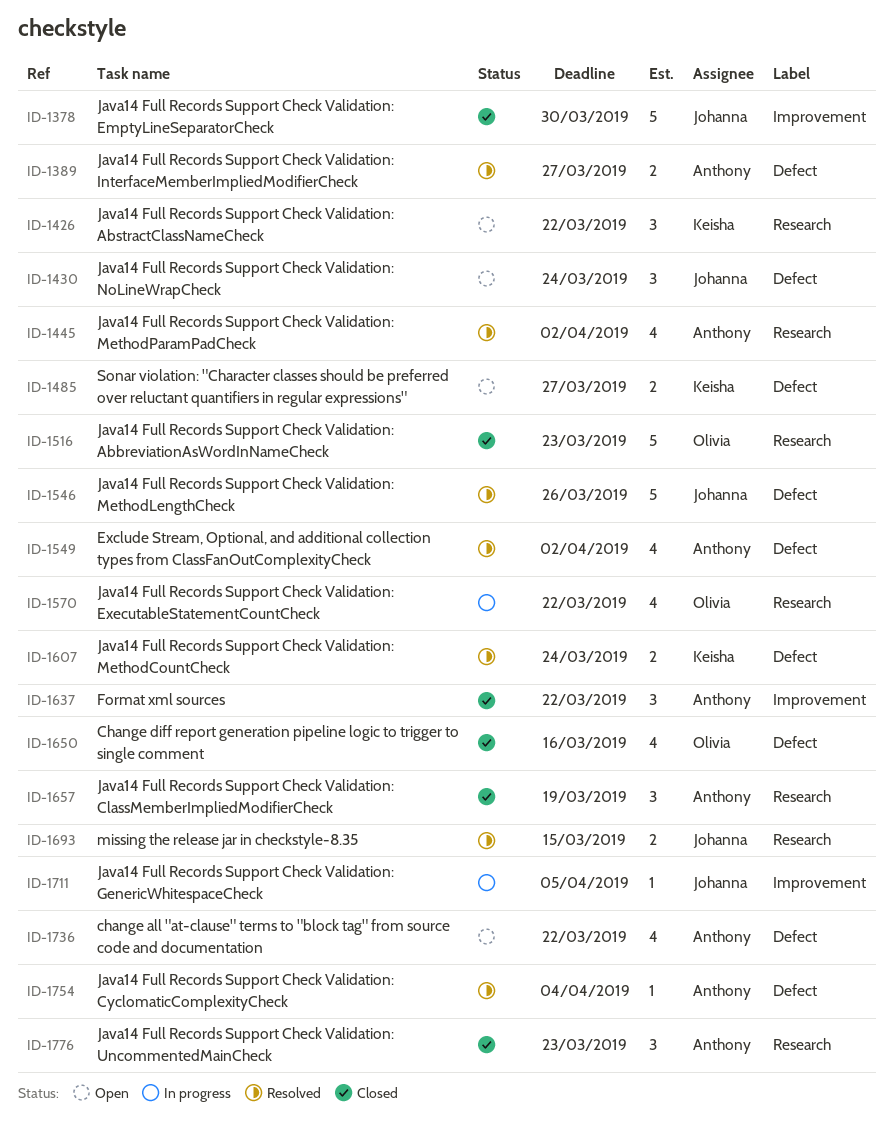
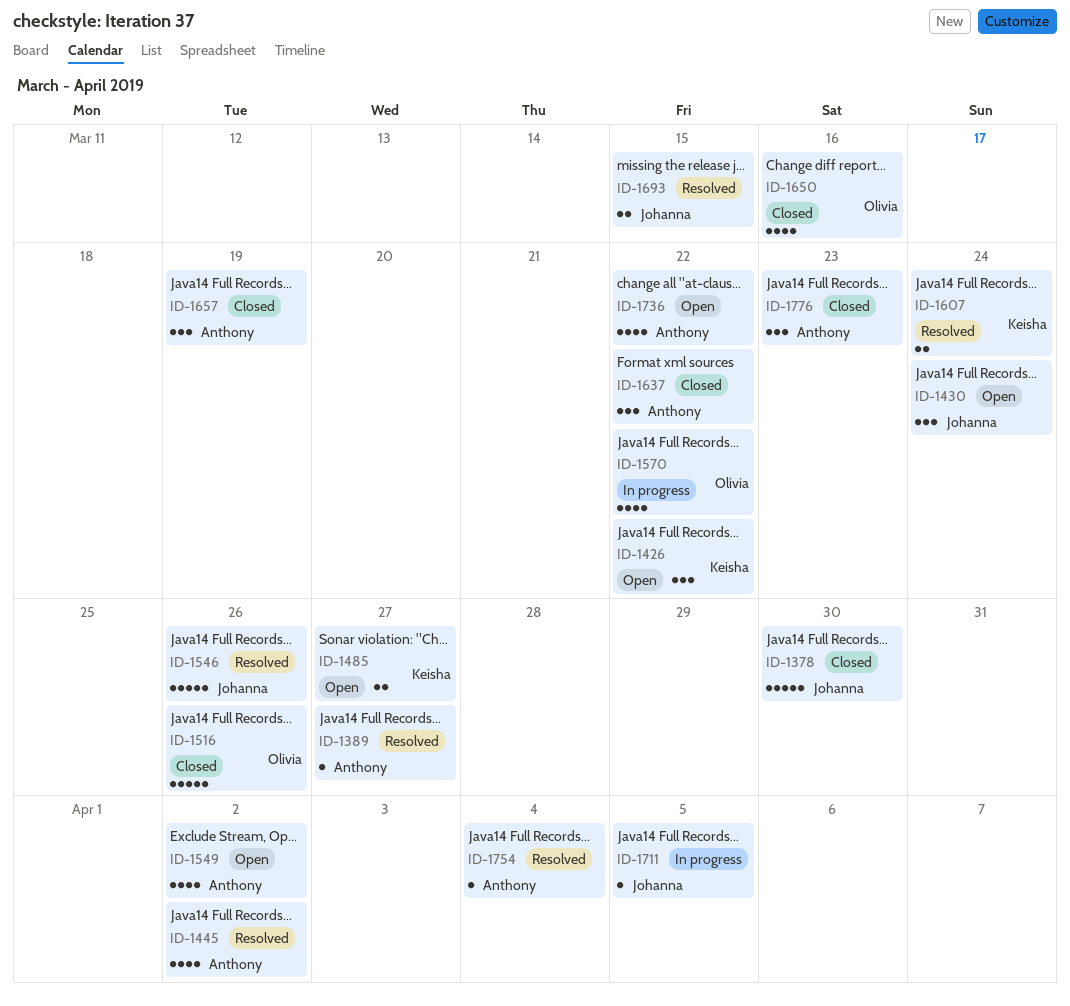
ID-1389, estimate: 2 -> 1
ID-1516, due: Mar 23 -> Mar 26
ID-1549, status: Resolved -> Open

